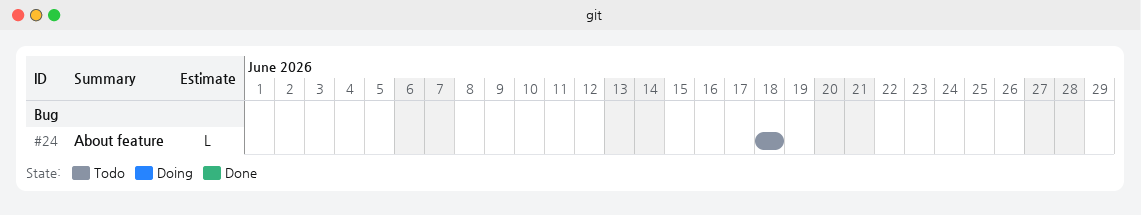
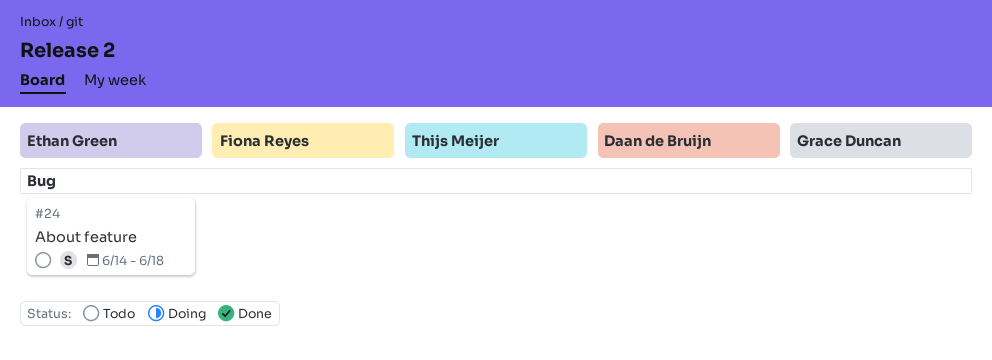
#24, estimate: L -> S
#24, start: Jun 18 -> Jun 14

